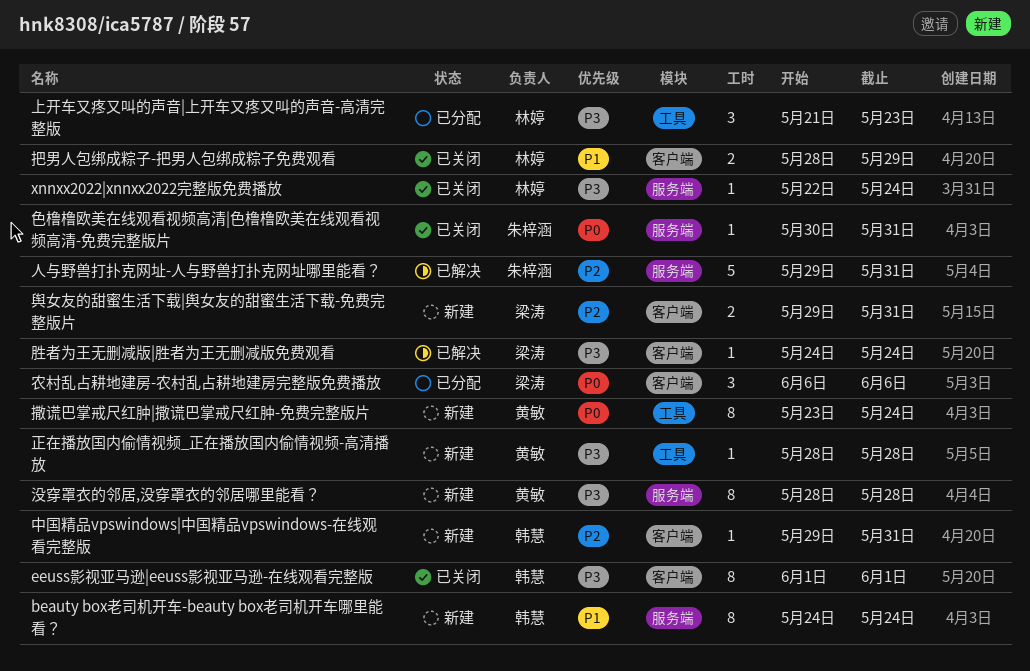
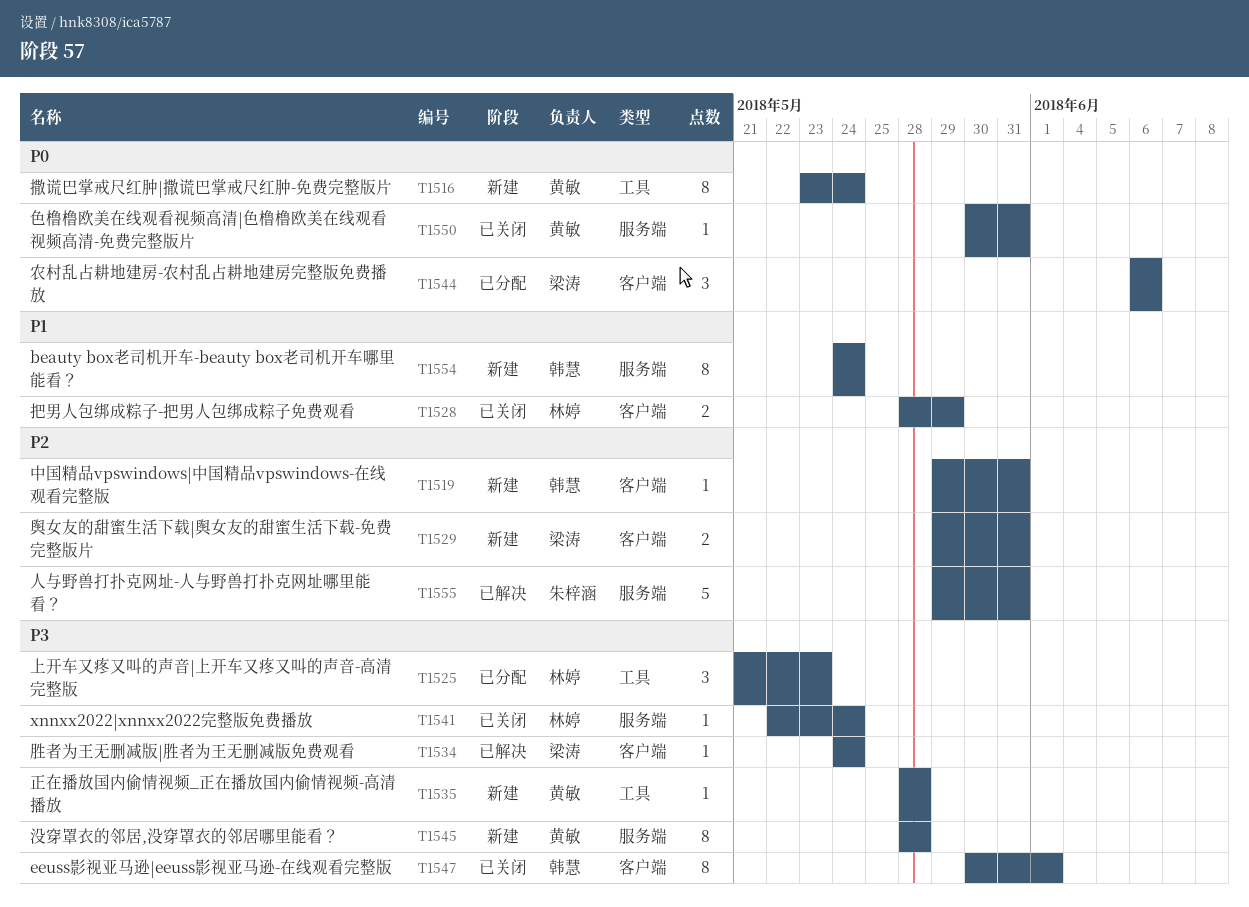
eeuss影视亚马逊|eeuss影视亚马逊-在线观看完整版, start: Jun 1 -> May 30
色橹橹欧美在线观看视频高清|色橹橹欧美在线观看视频高清-免费完整版片, owner: 朱梓涵 -> 黄敏

